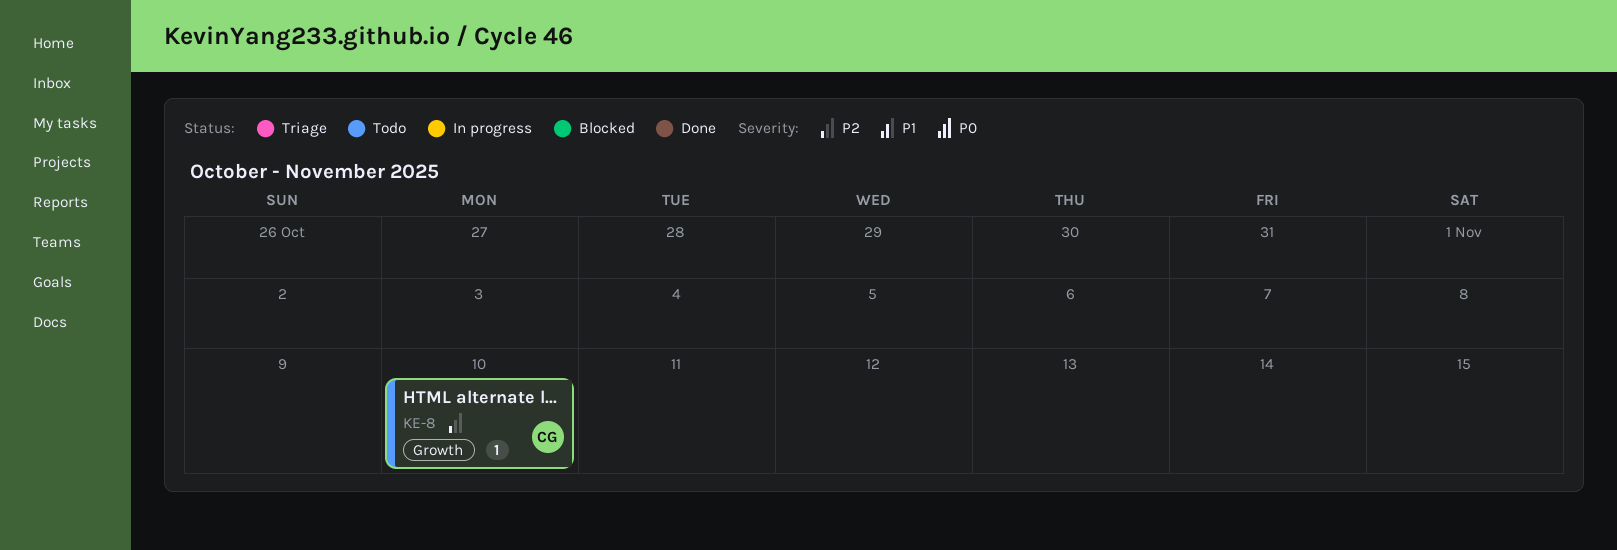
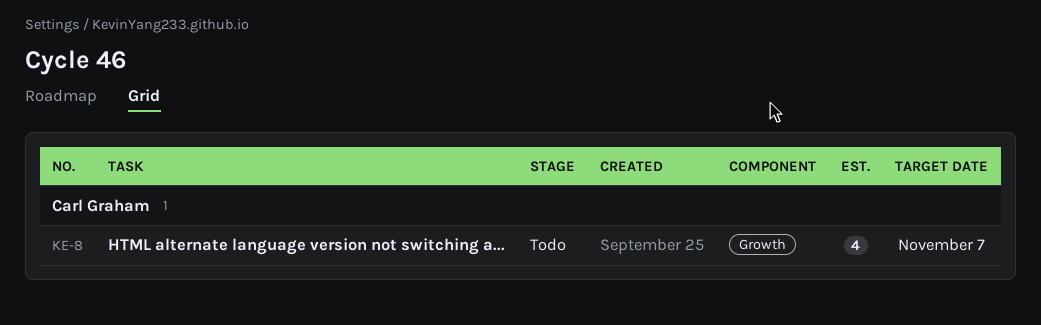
KE-8, estimate: 1 -> 4
KE-8, due: Nov 10 -> Nov 7

